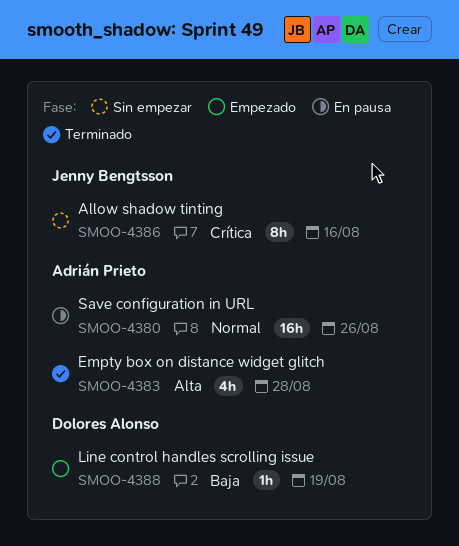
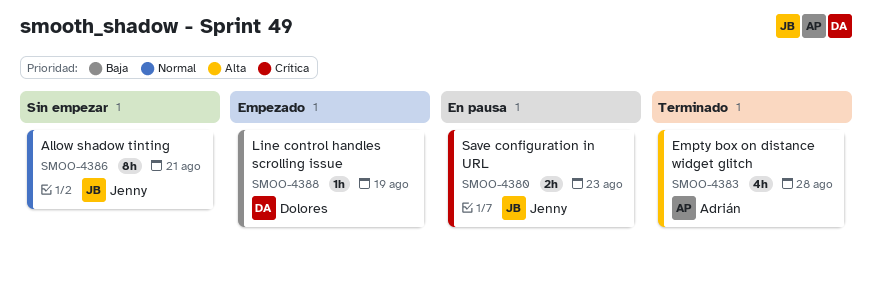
SMOO-4380, owner: Adrián Prieto -> Jenny Bengtsson
SMOO-4380, priority: Normal -> Crítica
SMOO-4380, estimate: 16h -> 2h
SMOO-4380, due: Aug 26 -> Aug 23
SMOO-4386, priority: Crítica -> Normal
SMOO-4386, due: Aug 16 -> Aug 21

